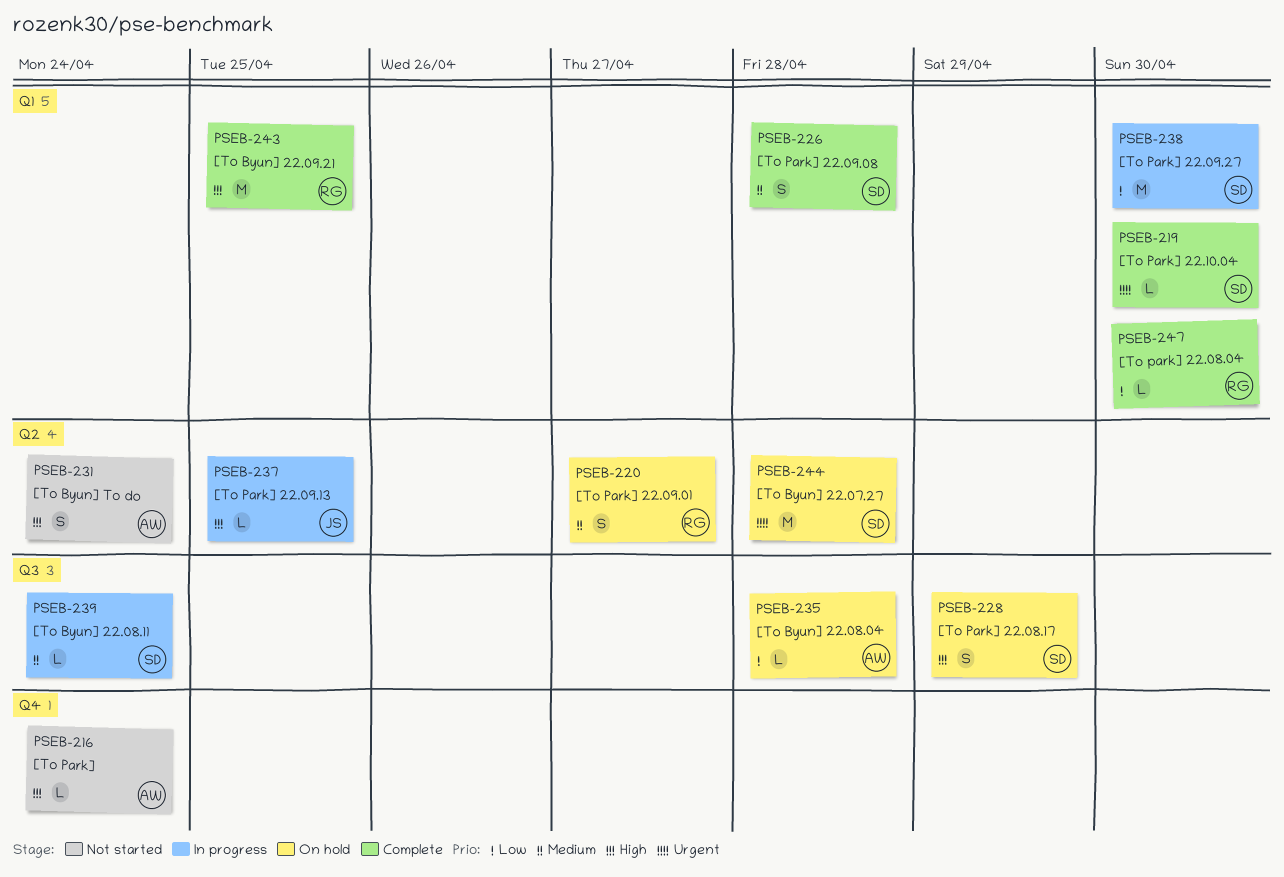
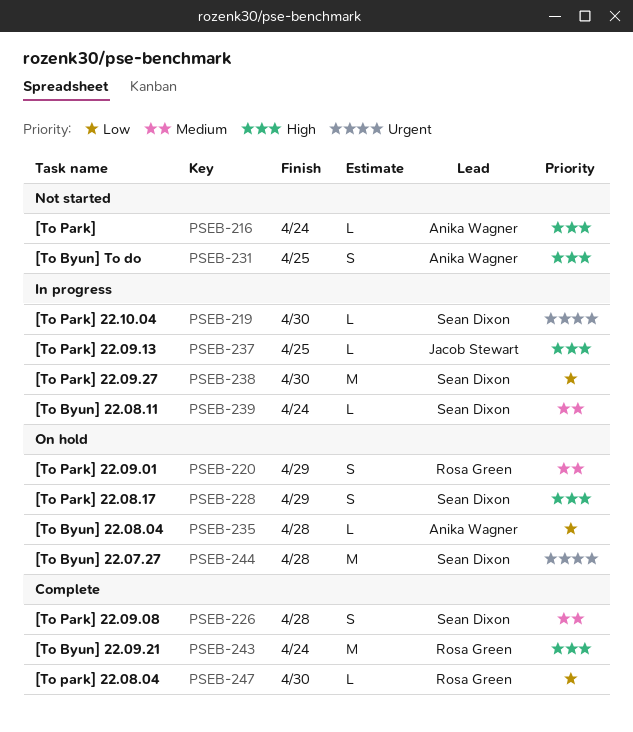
PSEB-219, status: Complete -> In progress
PSEB-220, due: Apr 27 -> Apr 29
PSEB-231, due: Apr 24 -> Apr 25
PSEB-243, due: Apr 25 -> Apr 24

